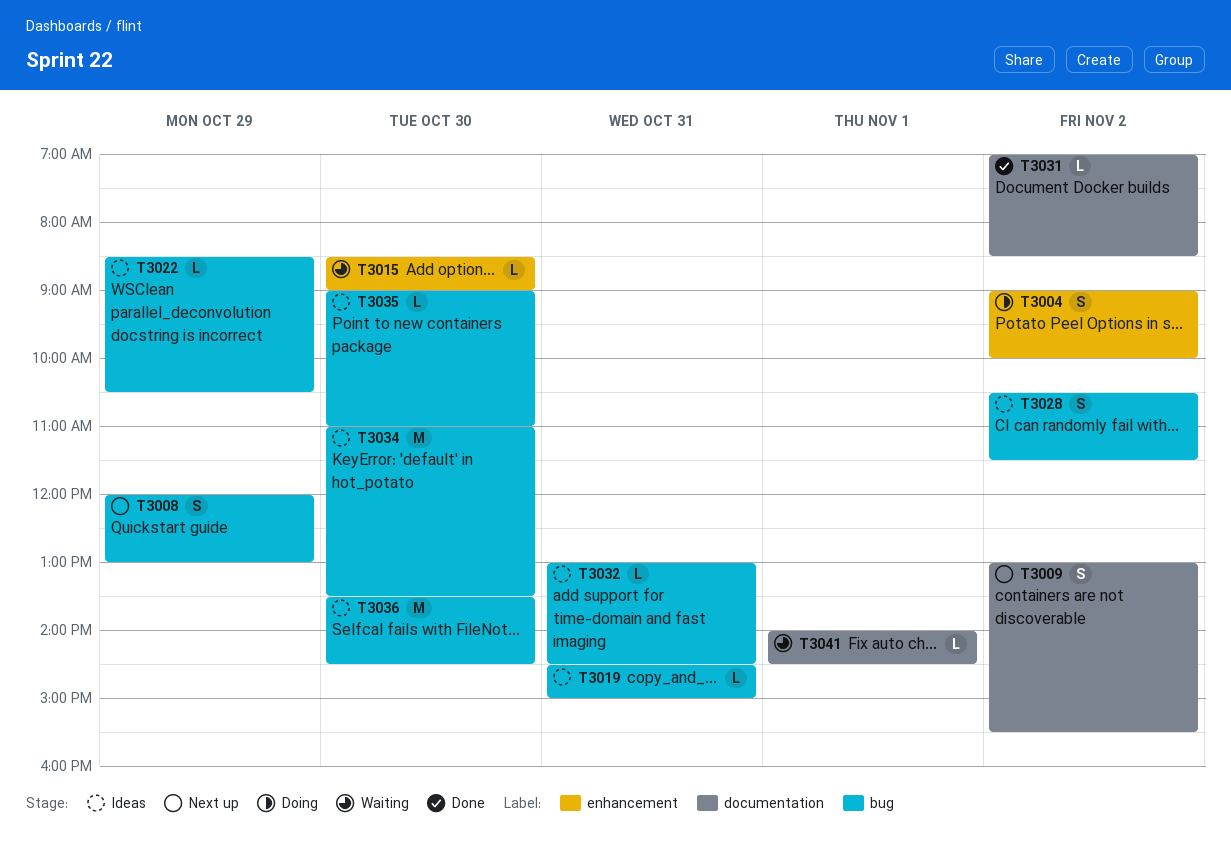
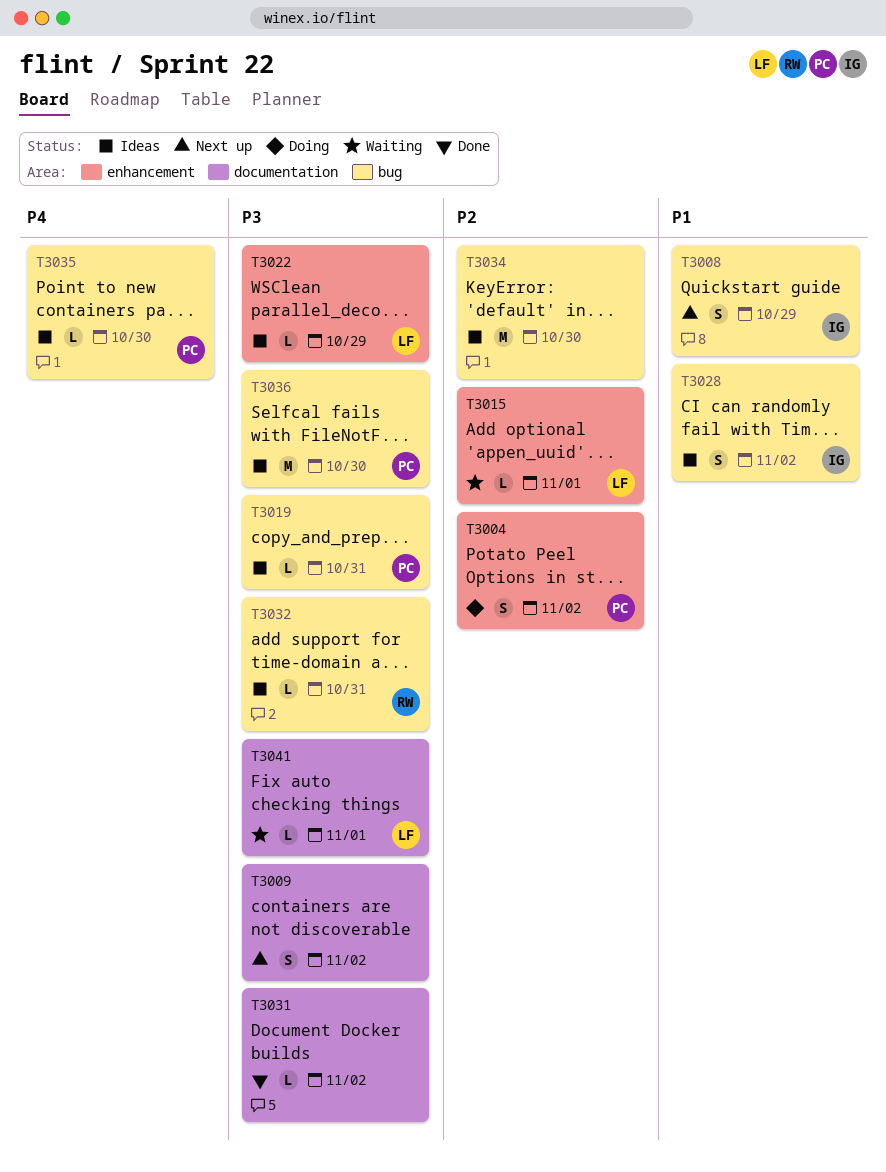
T3015, day: Oct 30 -> Nov 1
T3022, label: bug -> enhancement

